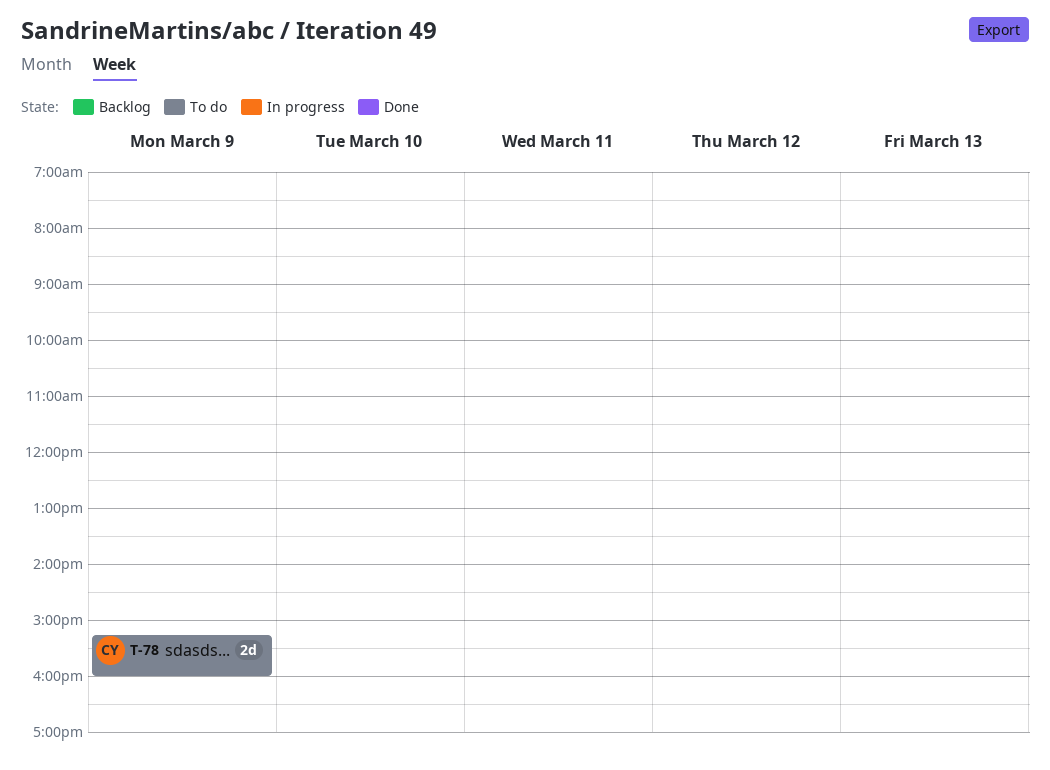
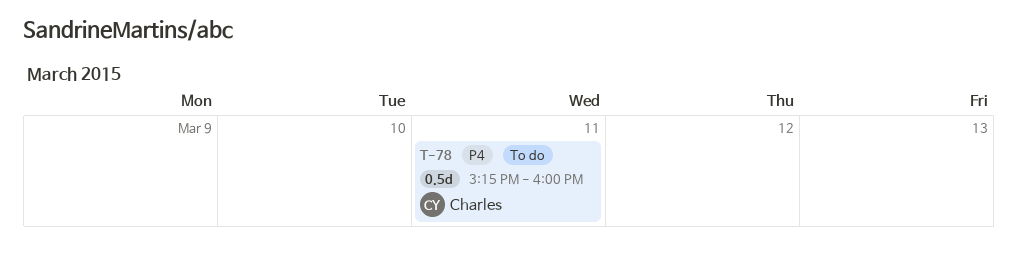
T-78, estimate: 2d -> 0.5d
T-78, day: Mar 9 -> Mar 11

